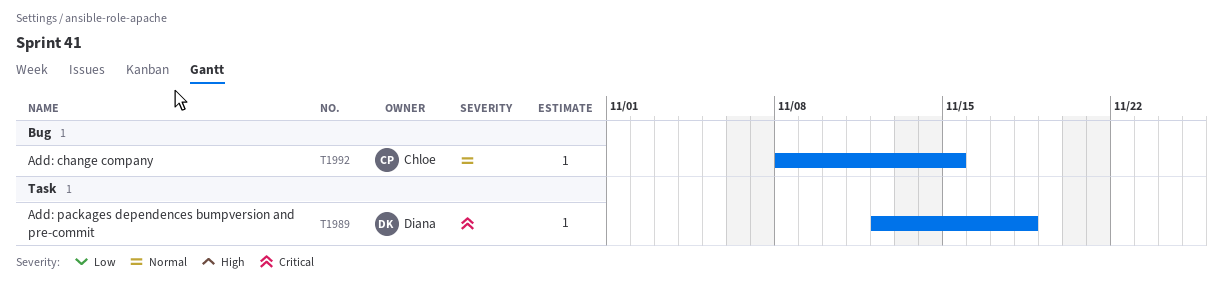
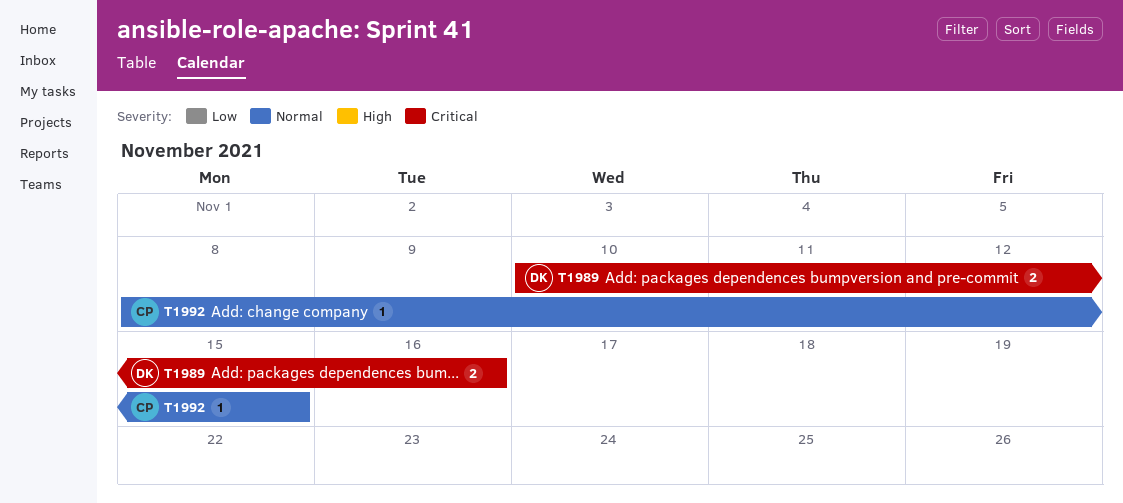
T1989, estimate: 1 -> 2
T1989, start: Nov 12 -> Nov 10
T1989, due: Nov 18 -> Nov 16

